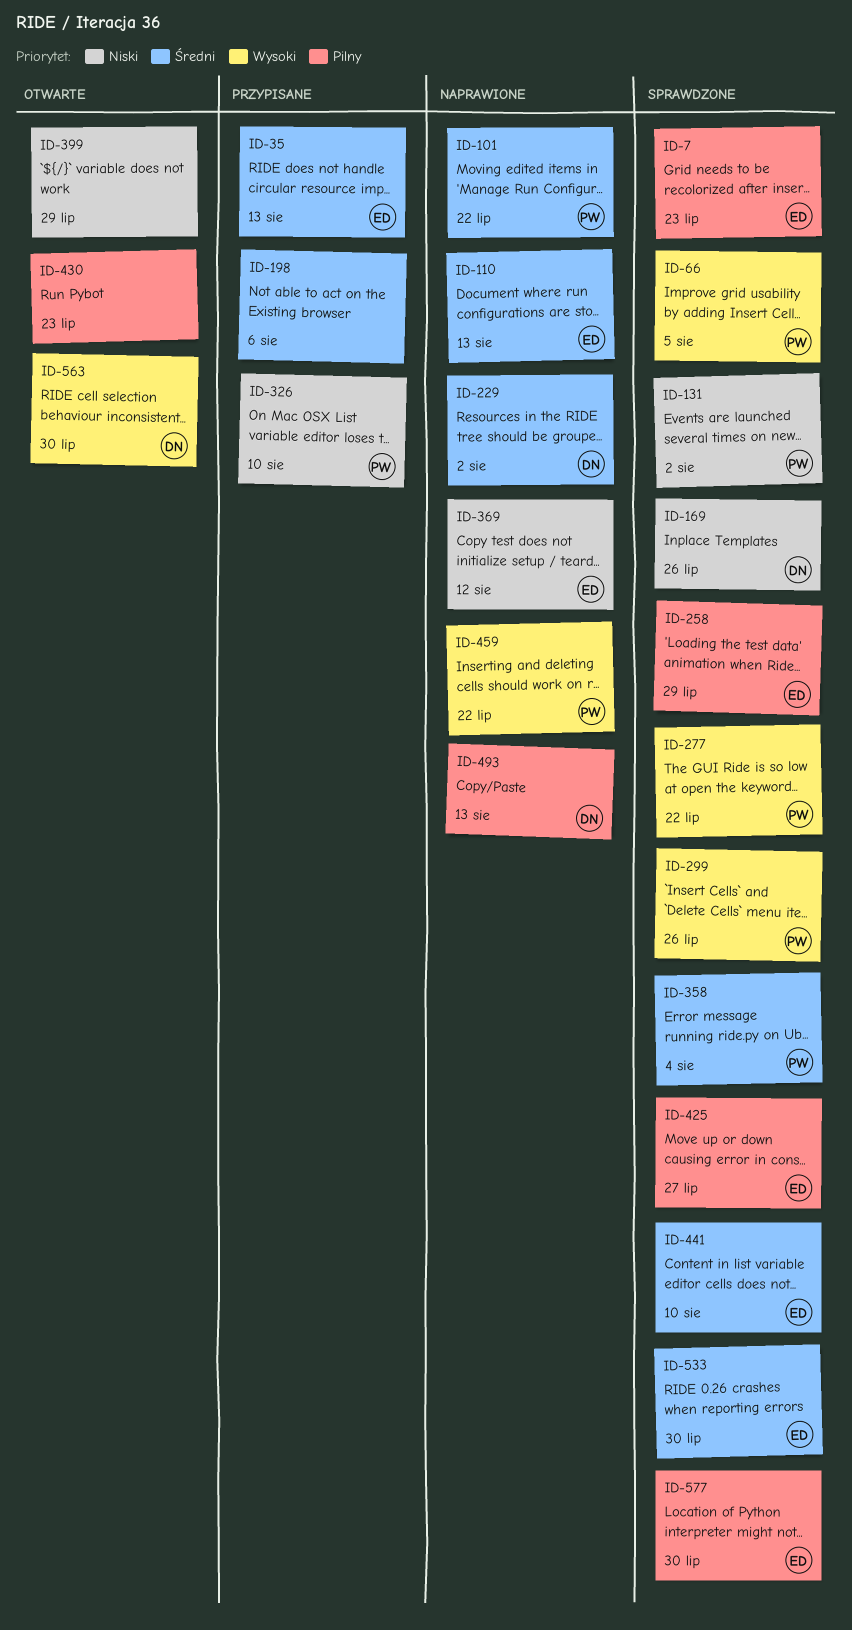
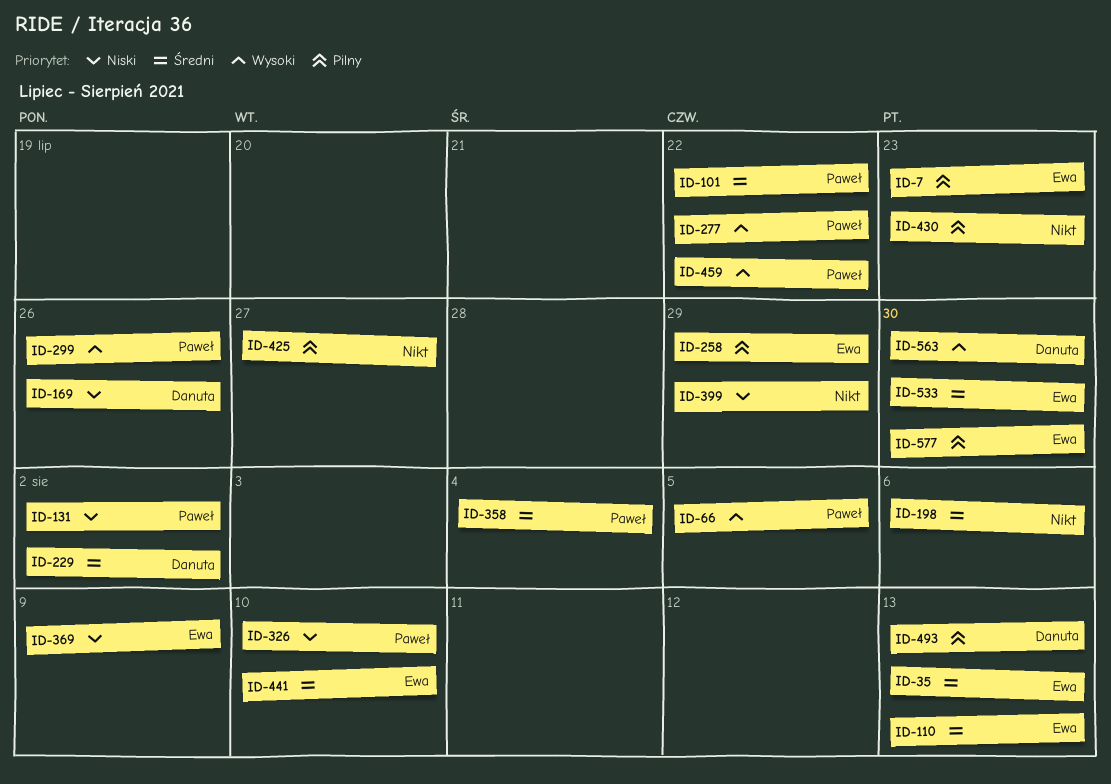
ID-369, due: Aug 12 -> Aug 9
ID-425, owner: Ewa -> none

